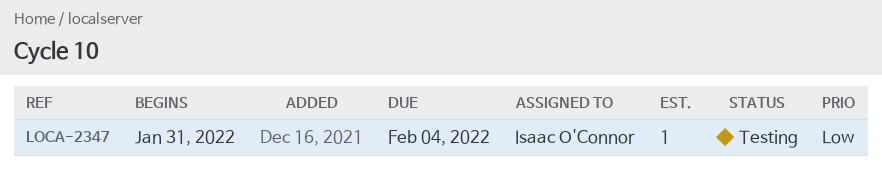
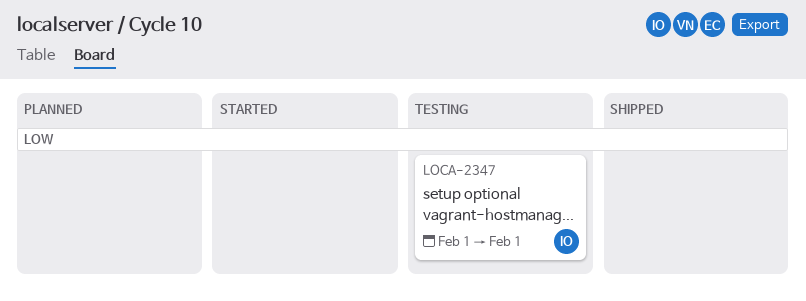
LOCA-2347, start: Jan 31 -> Feb 1
LOCA-2347, due: Feb 4 -> Feb 1

